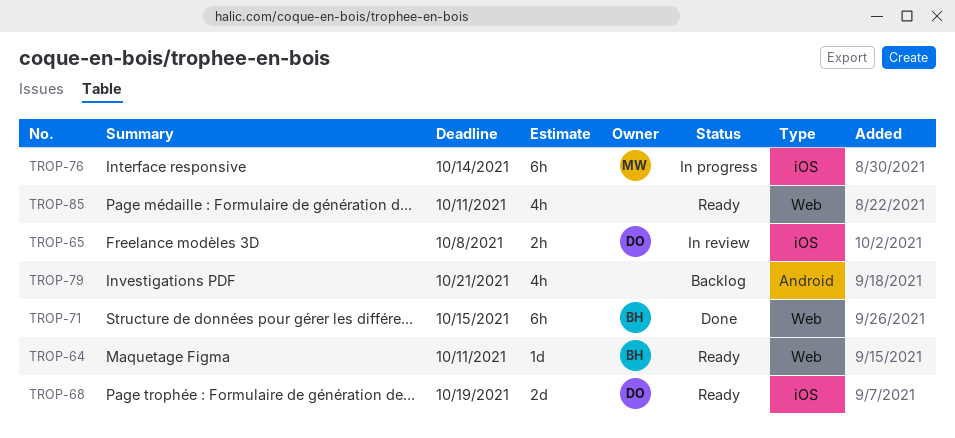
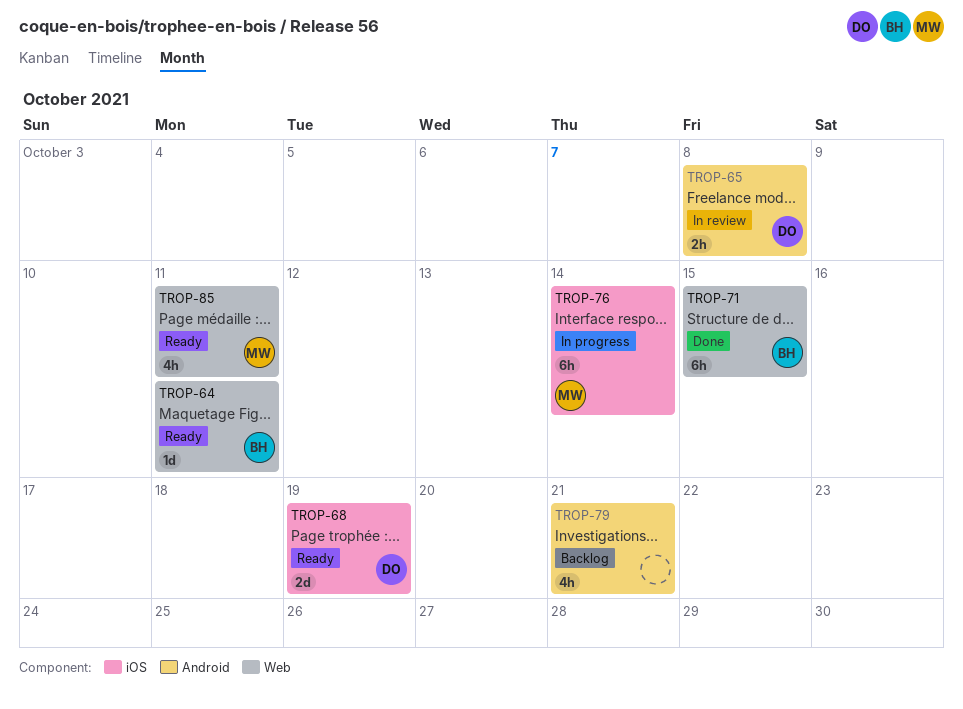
TROP-65, label: iOS -> Android
TROP-85, owner: none -> MW

